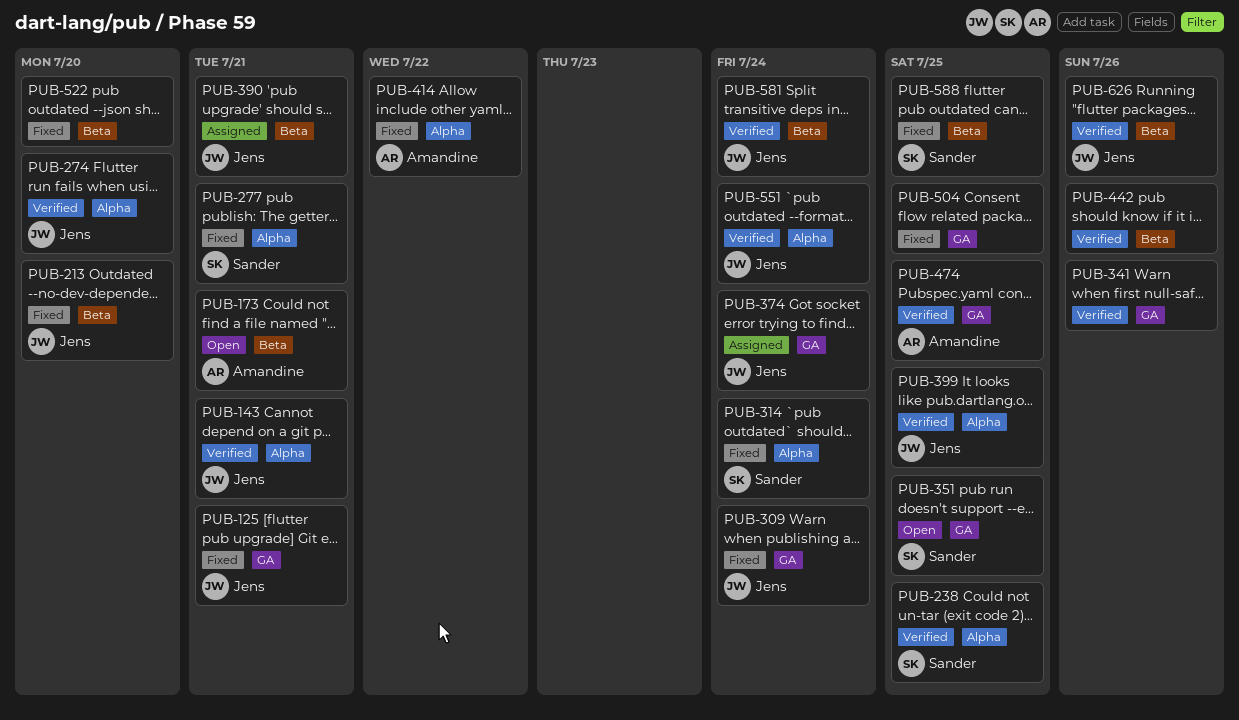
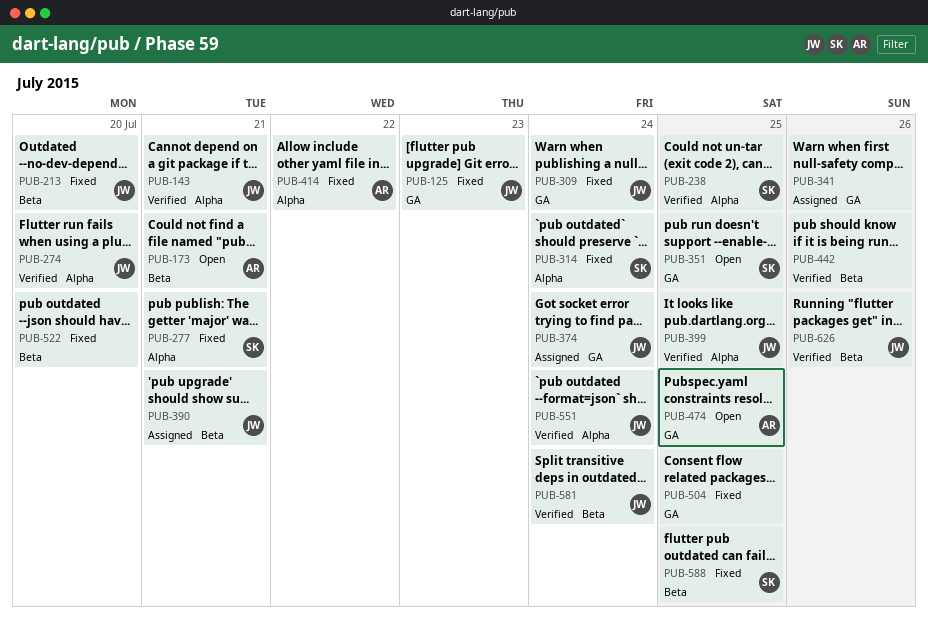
PUB-125, due: Jul 21 -> Jul 23
PUB-341, status: Verified -> Assigned
PUB-474, status: Verified -> Open

